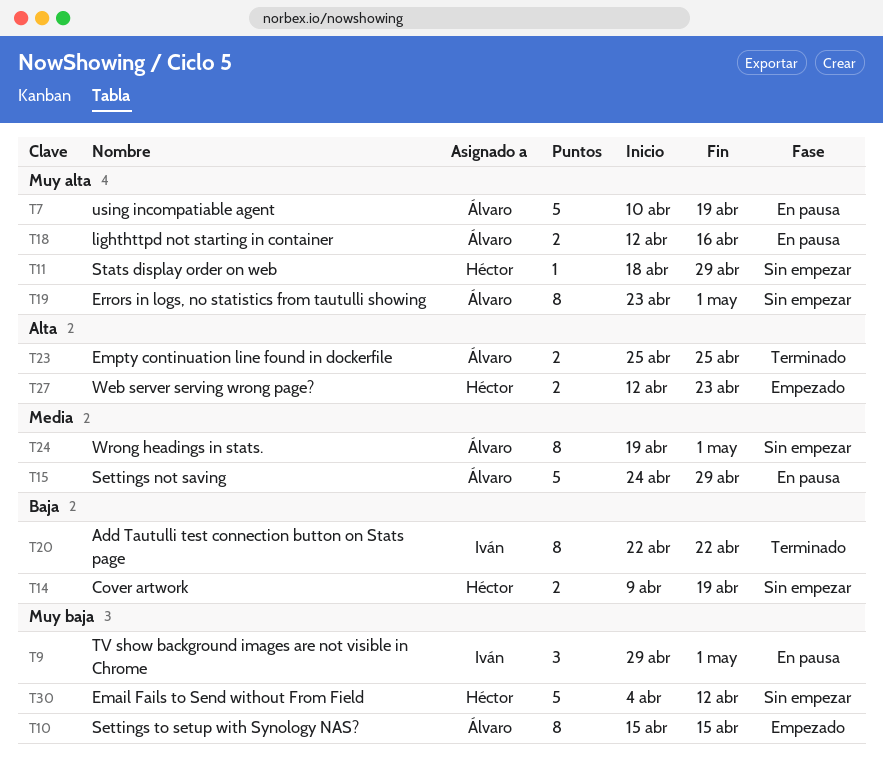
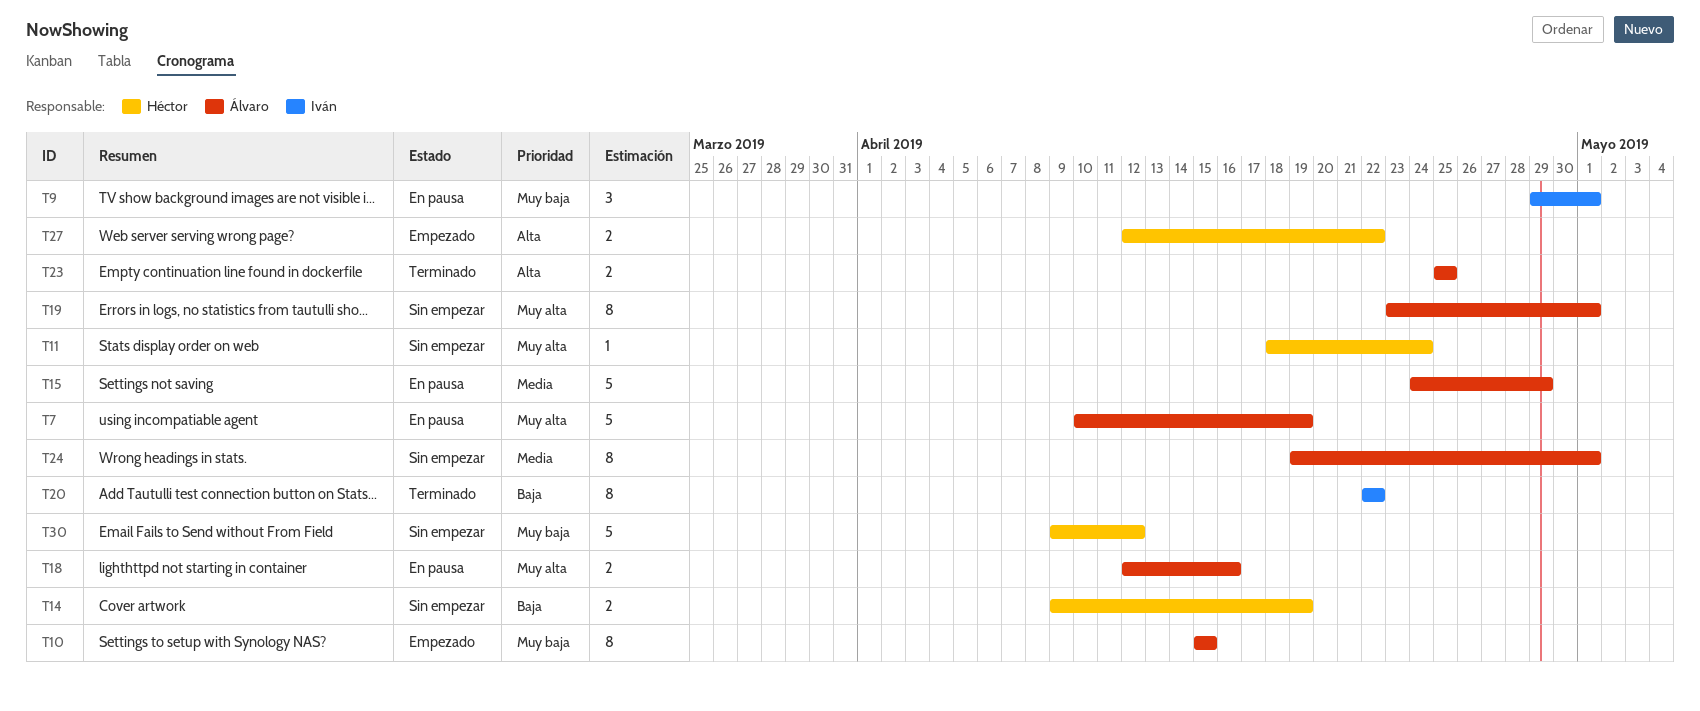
T11, due: Apr 29 -> Apr 24
T27, due: Apr 23 -> Apr 22
T30, start: Apr 4 -> Apr 9

